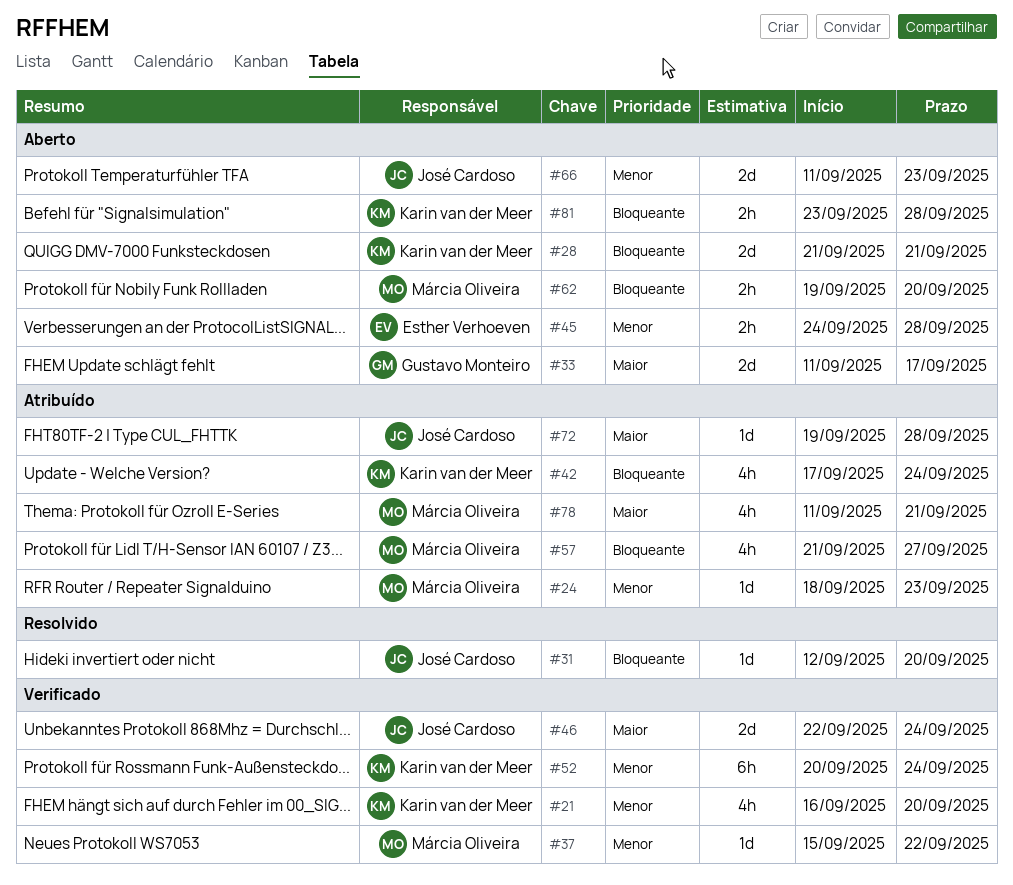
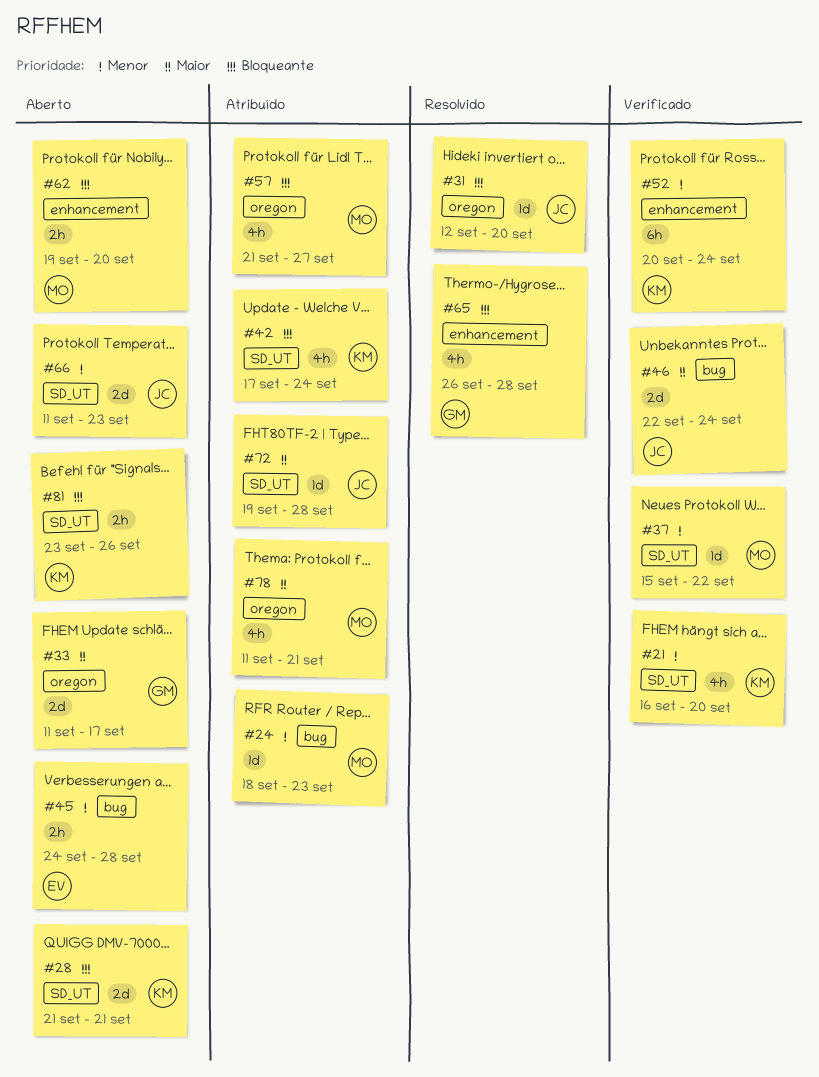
#65: none -> present
#81, due: Sep 28 -> Sep 26

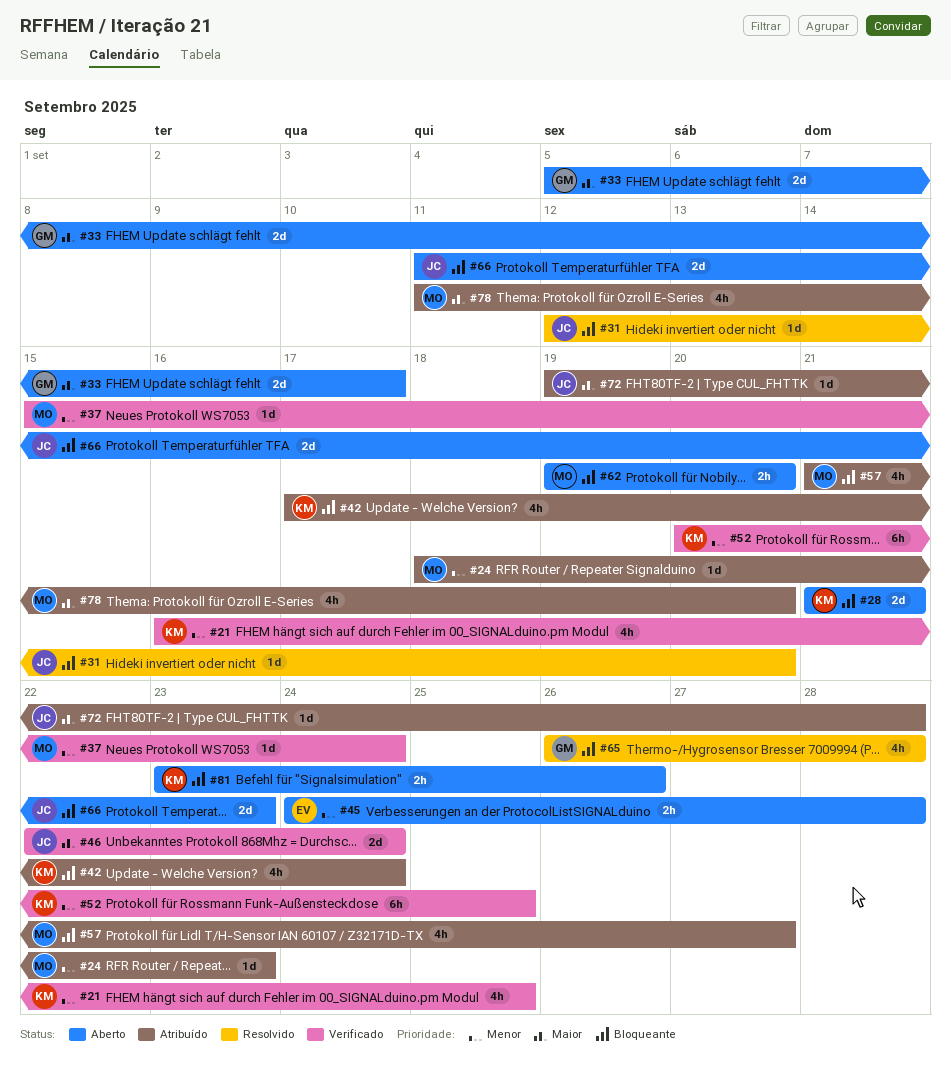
#21, due: Sep 20 -> Sep 25
#33, start: Sep 11 -> Sep 5
#37, due: Sep 22 -> Sep 24
#52, due: Sep 24 -> Sep 25
#66, priority: Menor -> Bloqueante
#78, due: Sep 21 -> Sep 20

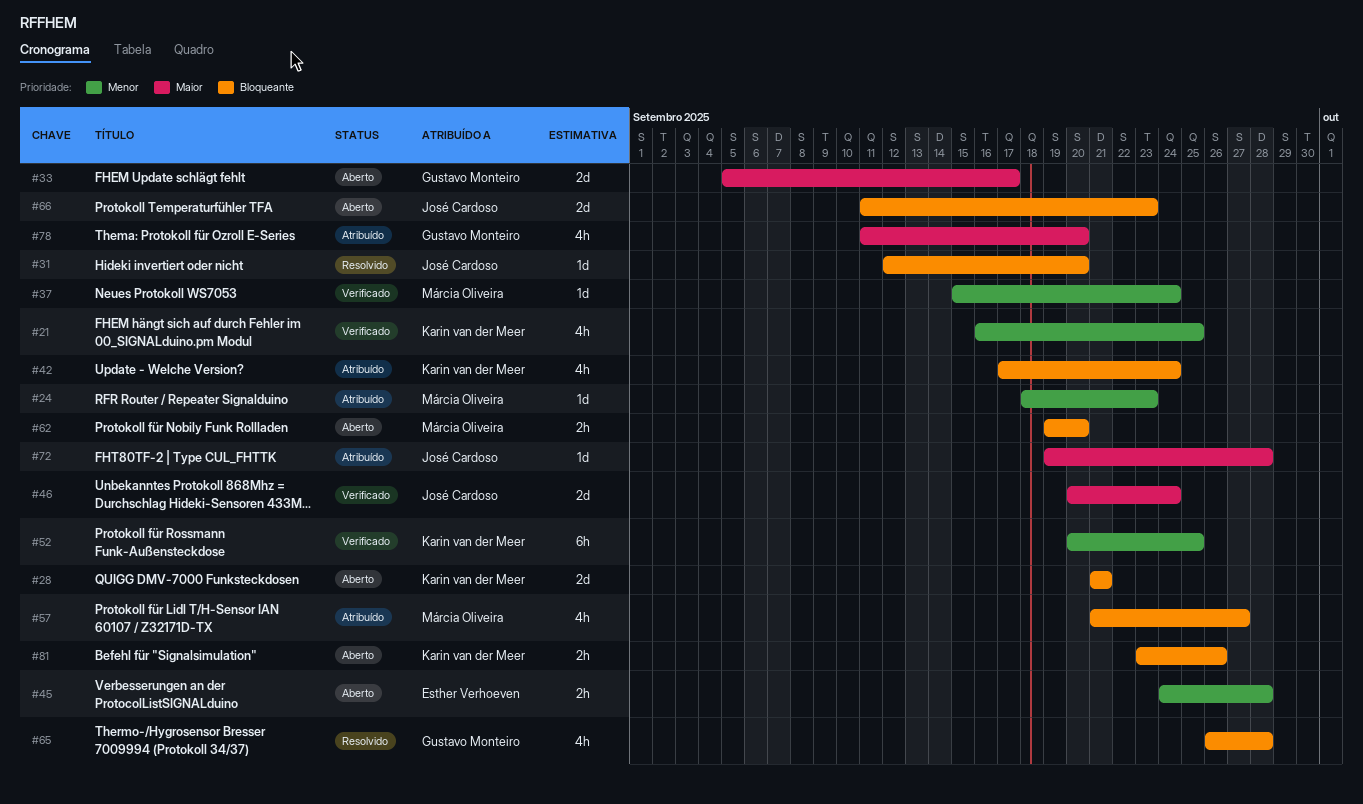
#46, start: Sep 22 -> Sep 20
#78, owner: Márcia Oliveira -> Gustavo Monteiro

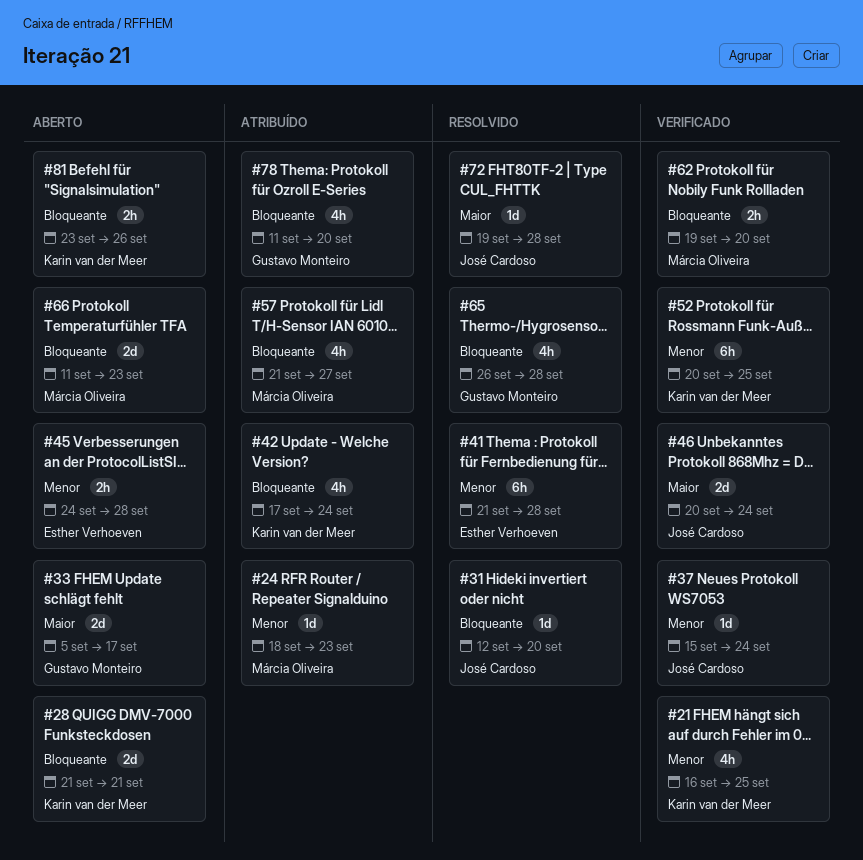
#37, owner: Márcia Oliveira -> José Cardoso
#41: none -> present
#62, status: Aberto -> Verificado
#66, owner: José Cardoso -> Márcia Oliveira
#72, status: Atribuído -> Resolvido
#78, priority: Maior -> Bloqueante

